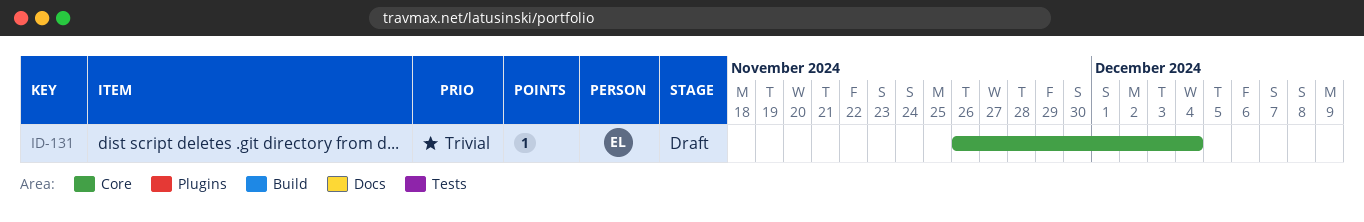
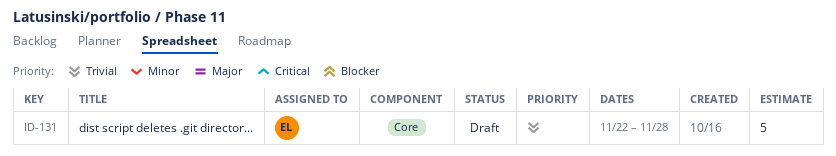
ID-131, estimate: 1 -> 5
ID-131, start: Nov 26 -> Nov 22
ID-131, due: Dec 4 -> Nov 28

